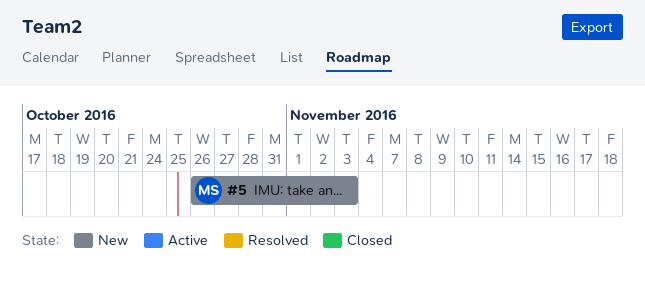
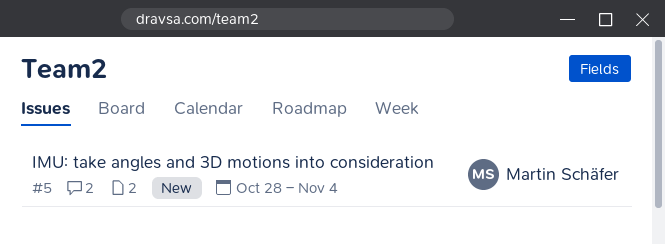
#5, start: Oct 26 -> Oct 28
#5, due: Nov 3 -> Nov 4

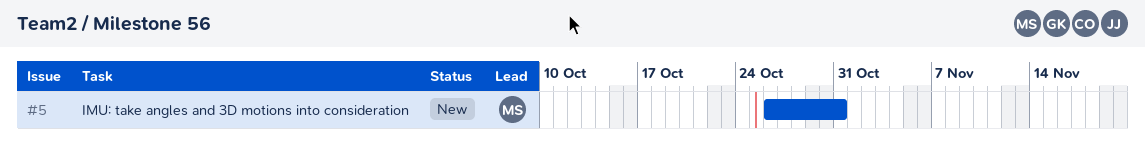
#5, start: Oct 28 -> Oct 26
#5, due: Nov 4 -> Oct 31

